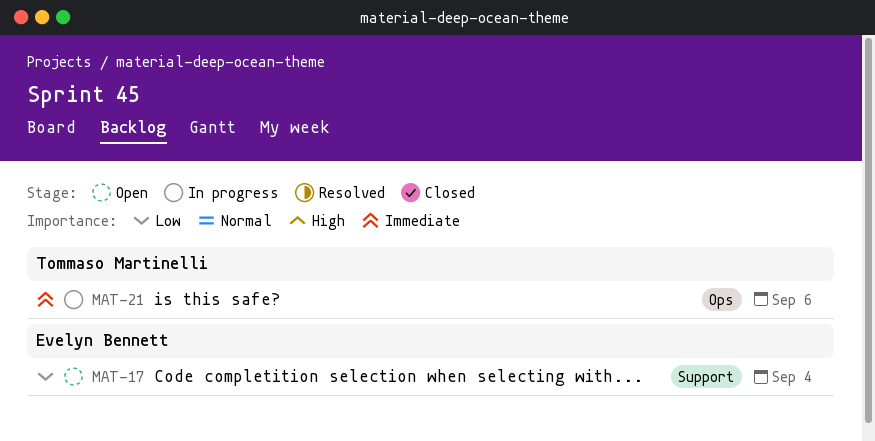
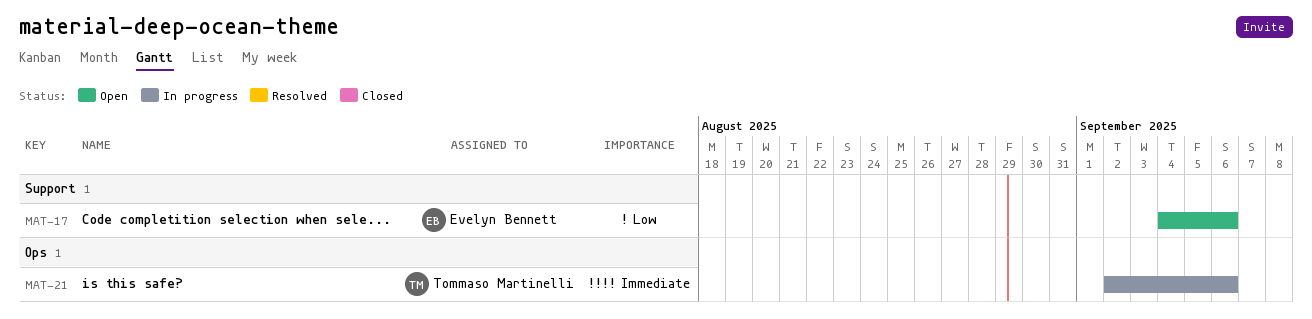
MAT-17, due: Sep 4 -> Sep 6

